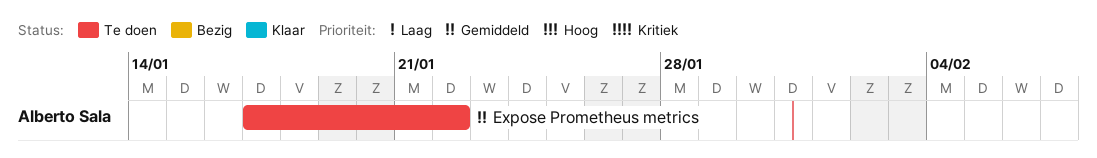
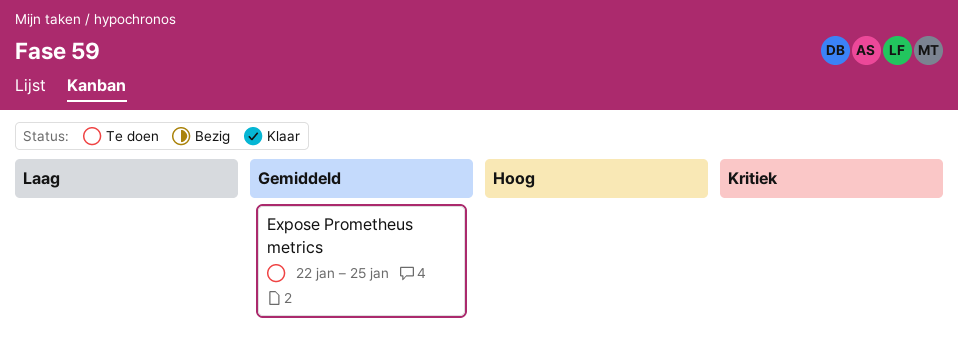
Expose Prometheus metrics, start: Jan 17 -> Jan 22
Expose Prometheus metrics, due: Jan 22 -> Jan 25

